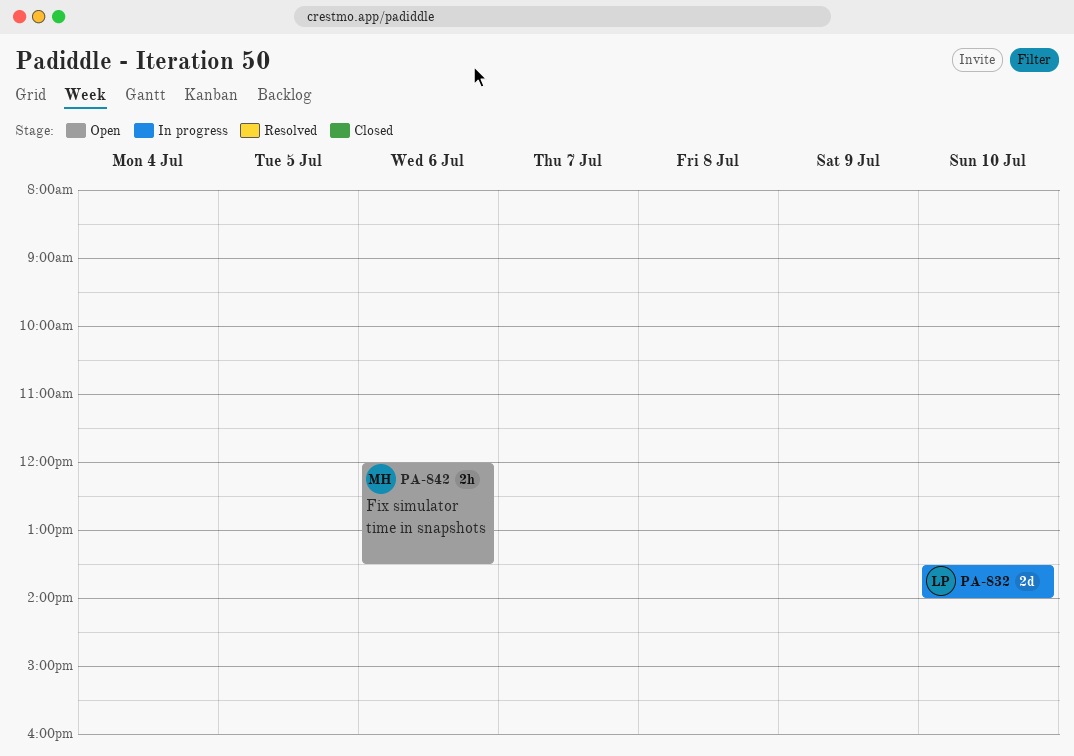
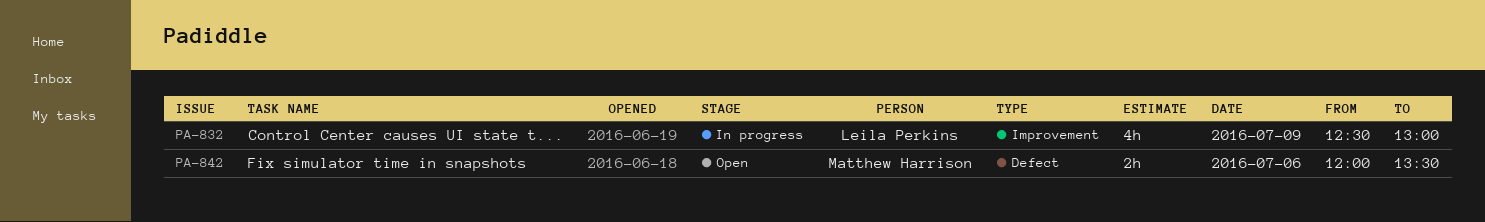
PA-832, estimate: 2d -> 4h
PA-832, day: Jul 10 -> Jul 9
PA-832, begins: 13:30 -> 12:30
PA-832, ends: 14:00 -> 13:00

